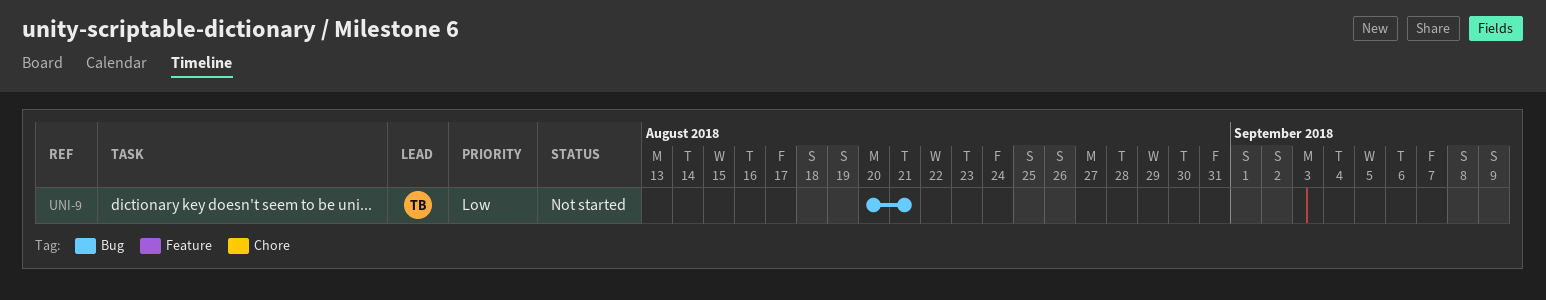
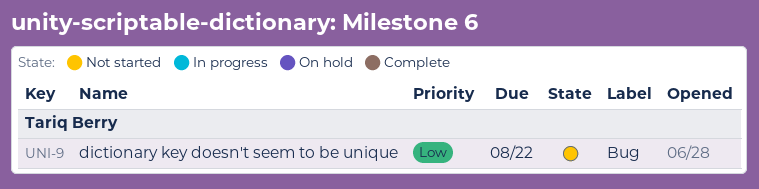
UNI-9, due: Aug 21 -> Aug 22

